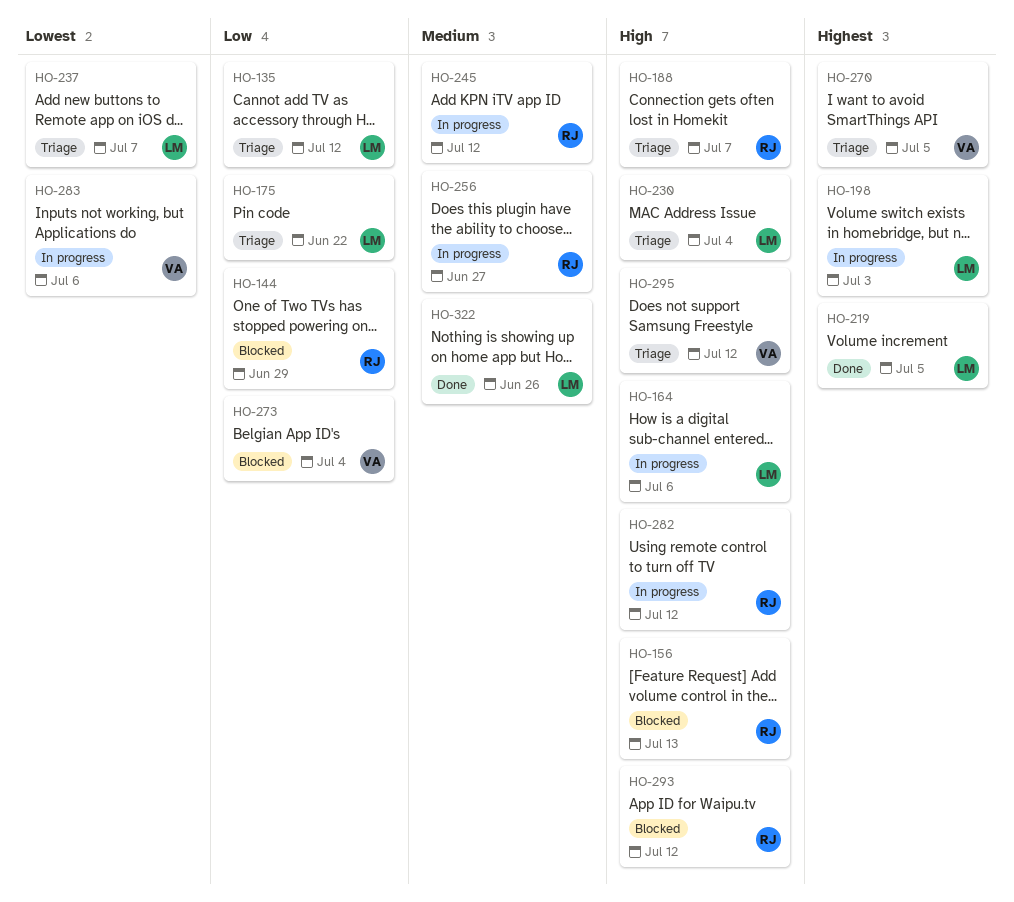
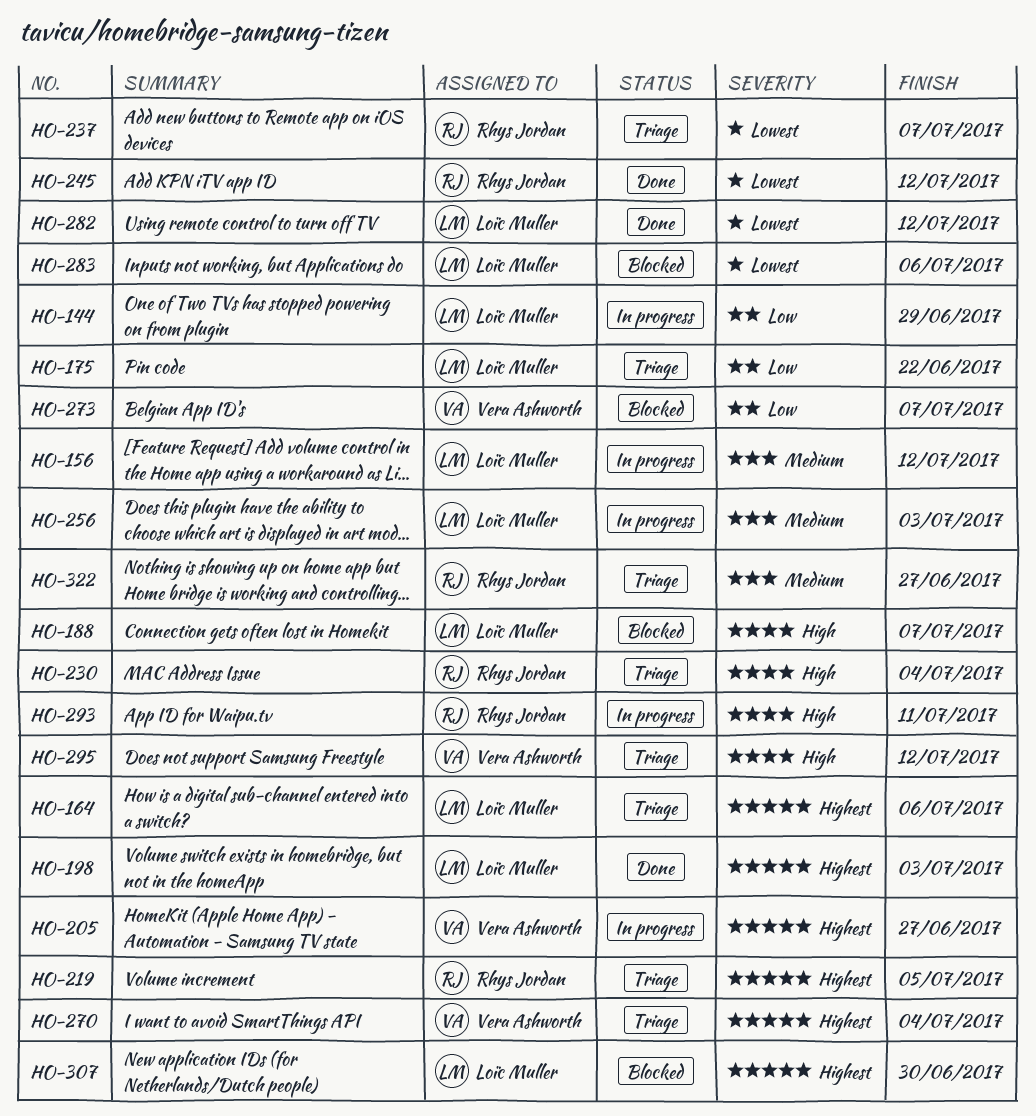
HO-135: present -> none
HO-144, status: Blocked -> In progress
HO-144, owner: Rhys Jordan -> Loïc Muller
HO-156, status: Blocked -> In progress
HO-156, owner: Rhys Jordan -> Loïc Muller
HO-156, priority: High -> Medium
HO-156, due: Jul 13 -> Jul 12
HO-164, status: In progress -> Triage
HO-164, priority: High -> Highest
HO-188, status: Triage -> Blocked
HO-188, owner: Rhys Jordan -> Loïc Muller
HO-198, status: In progress -> Done
HO-205: none -> present
HO-219, status: Done -> Triage
HO-219, owner: Loïc Muller -> Rhys Jordan
HO-230, owner: Loïc Muller -> Rhys Jordan
HO-237, owner: Loïc Muller -> Rhys Jordan
HO-245, status: In progress -> Done
HO-245, priority: Medium -> Lowest
HO-256, owner: Rhys Jordan -> Loïc Muller
HO-256, due: Jun 27 -> Jul 3
HO-270, due: Jul 5 -> Jul 4
HO-273, due: Jul 4 -> Jul 7
HO-282, status: In progress -> Done
HO-282, owner: Rhys Jordan -> Loïc Muller
HO-282, priority: High -> Lowest
HO-283, status: In progress -> Blocked
HO-283, owner: Vera Ashworth -> Loïc Muller
HO-293, status: Blocked -> In progress
HO-293, due: Jul 12 -> Jul 11
HO-307: none -> present
HO-322, status: Done -> Triage
HO-322, owner: Loïc Muller -> Rhys Jordan
HO-322, due: Jun 26 -> Jun 27

